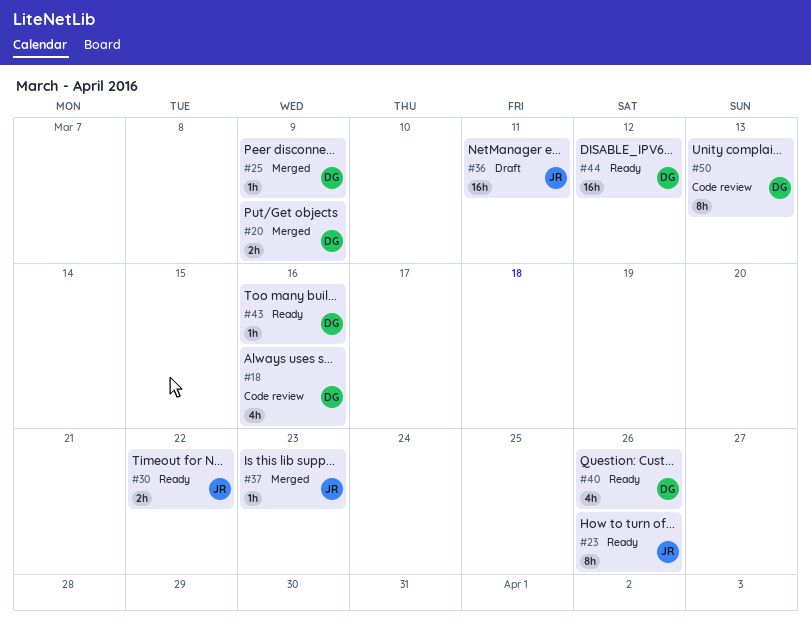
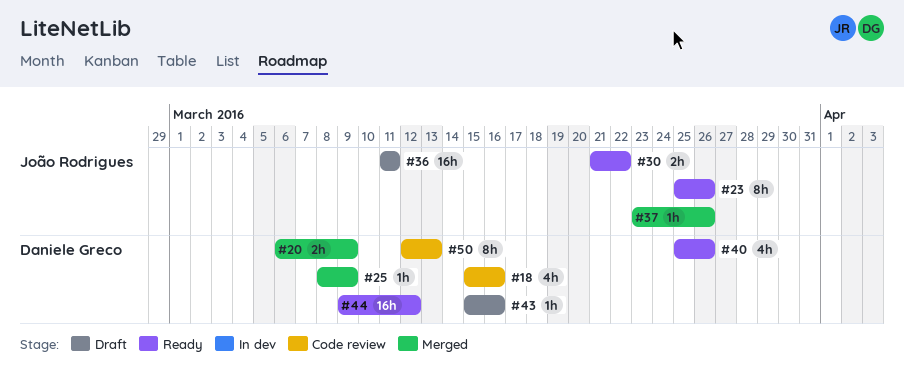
#37, due: Mar 23 -> Mar 26
#43, status: Ready -> Draft

